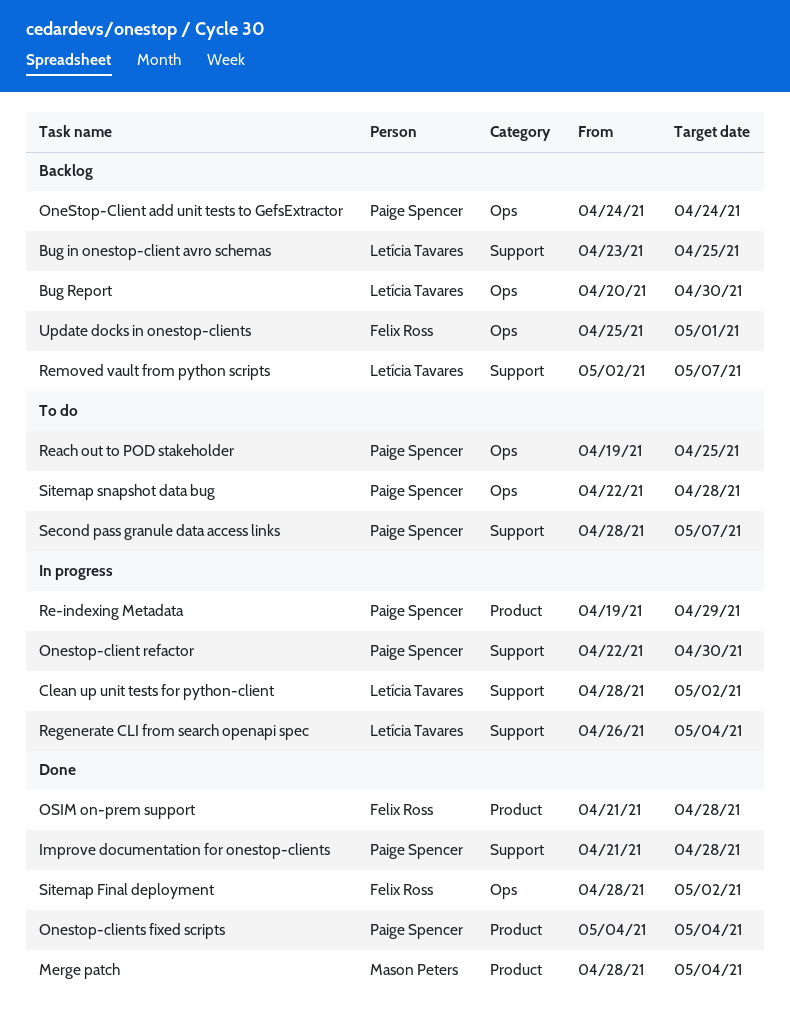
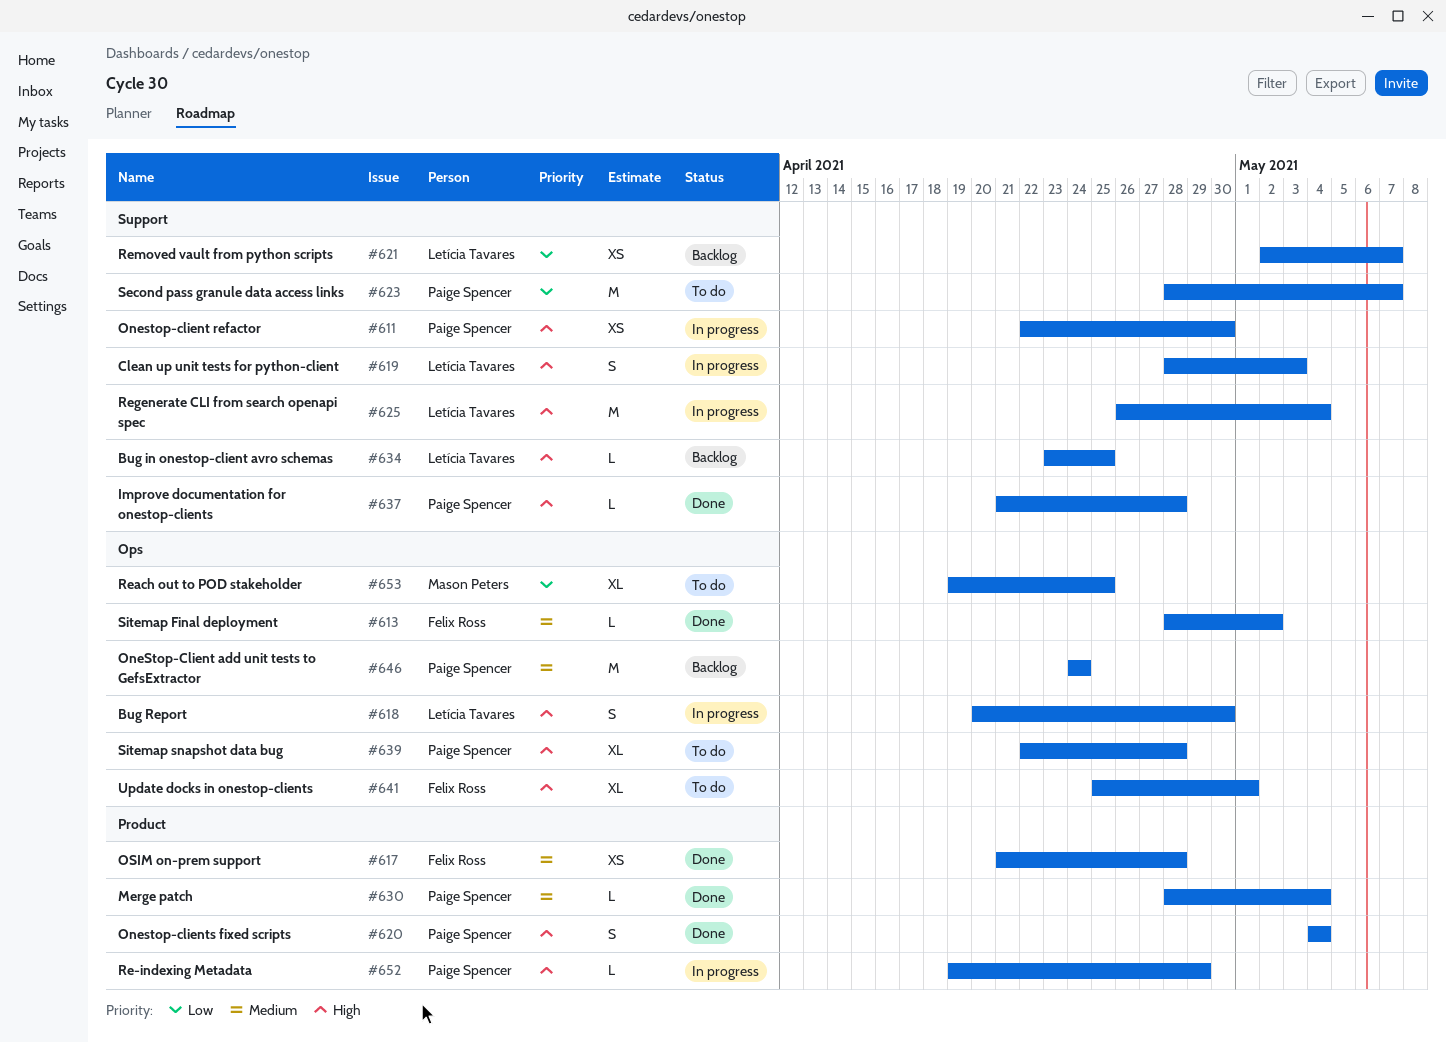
Bug Report, status: Backlog -> In progress
Clean up unit tests for python-client, due: May 2 -> May 3
Merge patch, owner: Mason Peters -> Paige Spencer
Reach out to POD stakeholder, owner: Paige Spencer -> Mason Peters
Update docks in onestop-clients, status: Backlog -> To do

